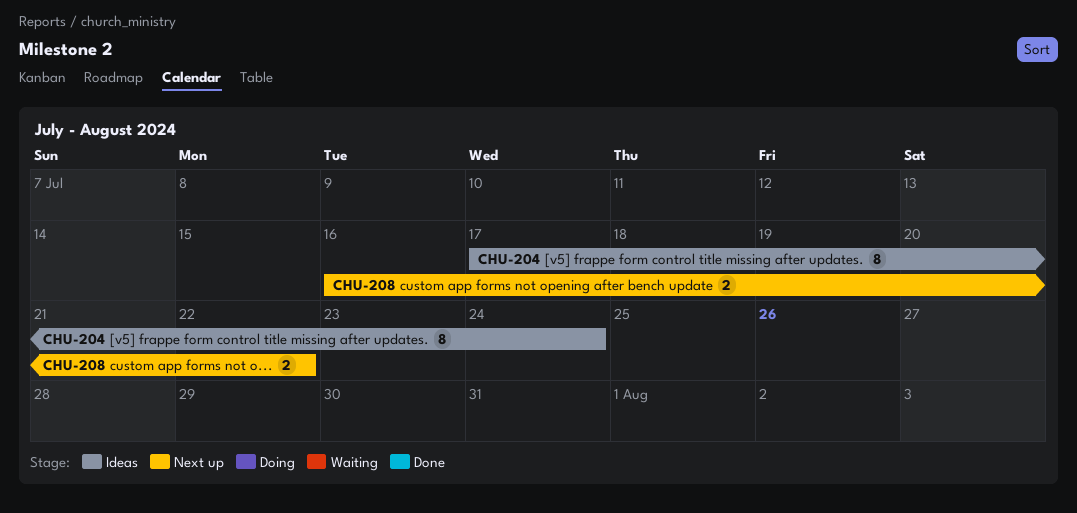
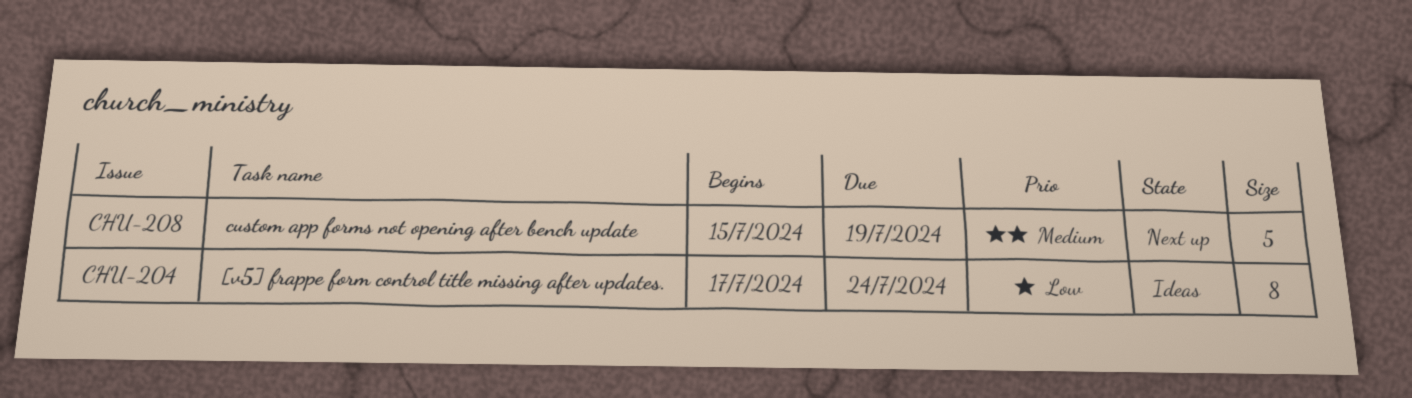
CHU-208, estimate: 2 -> 5
CHU-208, start: Jul 16 -> Jul 15
CHU-208, due: Jul 22 -> Jul 19

